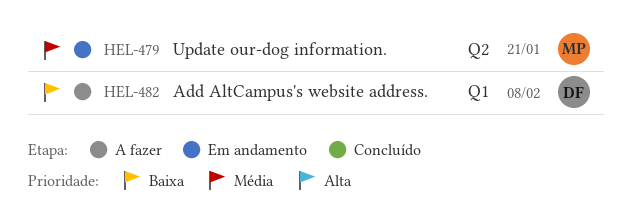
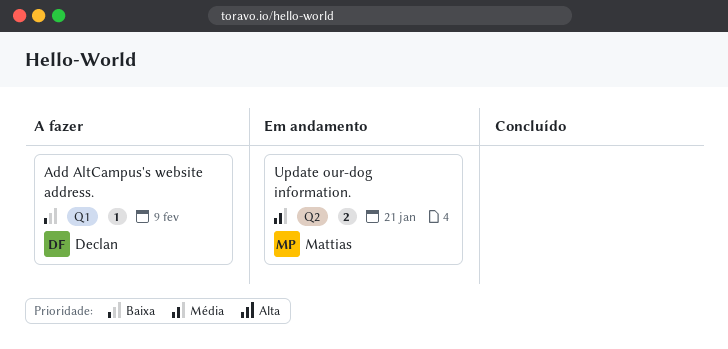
Add AltCampus's website address., due: Feb 8 -> Feb 9

